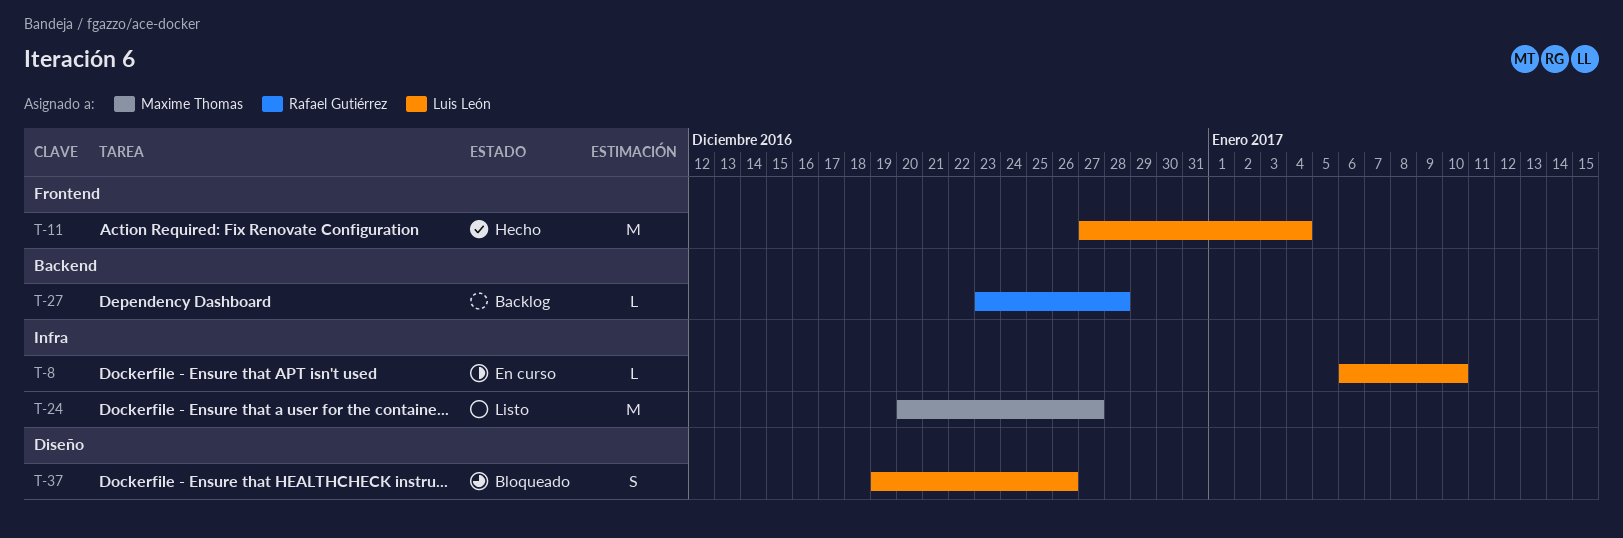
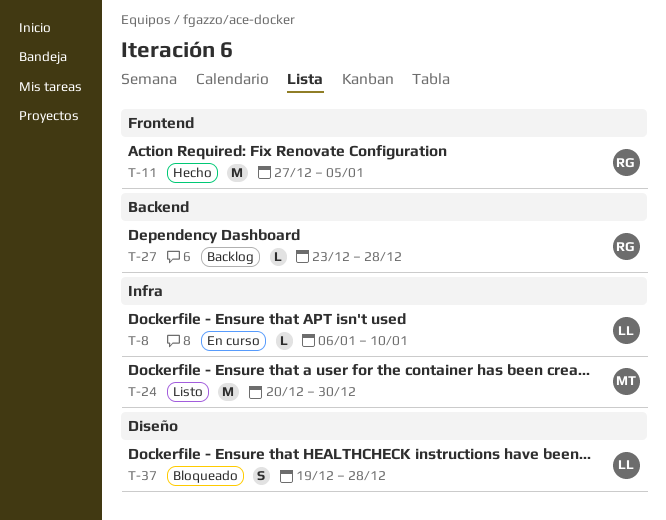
T-11, owner: Luis León -> Rafael Gutiérrez
T-11, due: Jan 4 -> Jan 5
T-24, due: Dec 27 -> Dec 30
T-37, due: Dec 26 -> Dec 28

